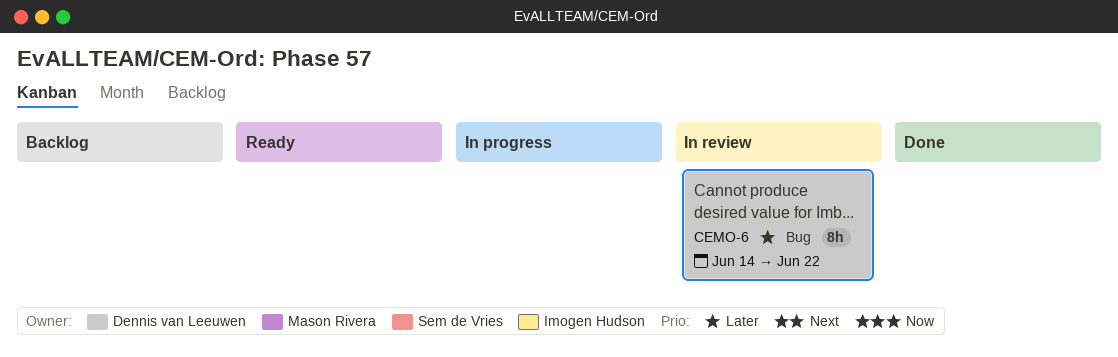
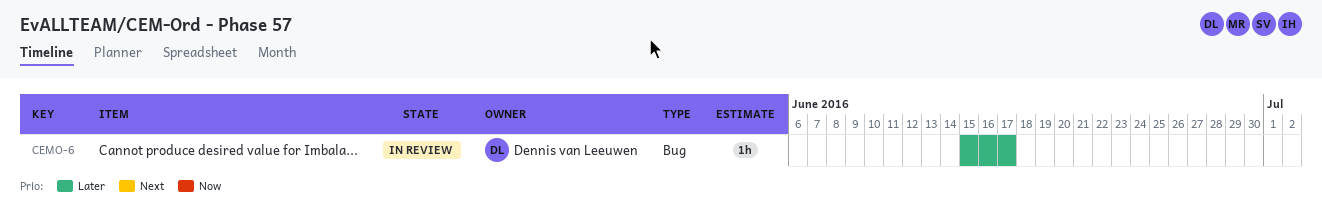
CEMO-6, estimate: 8h -> 1h
CEMO-6, start: Jun 14 -> Jun 15
CEMO-6, due: Jun 22 -> Jun 17

